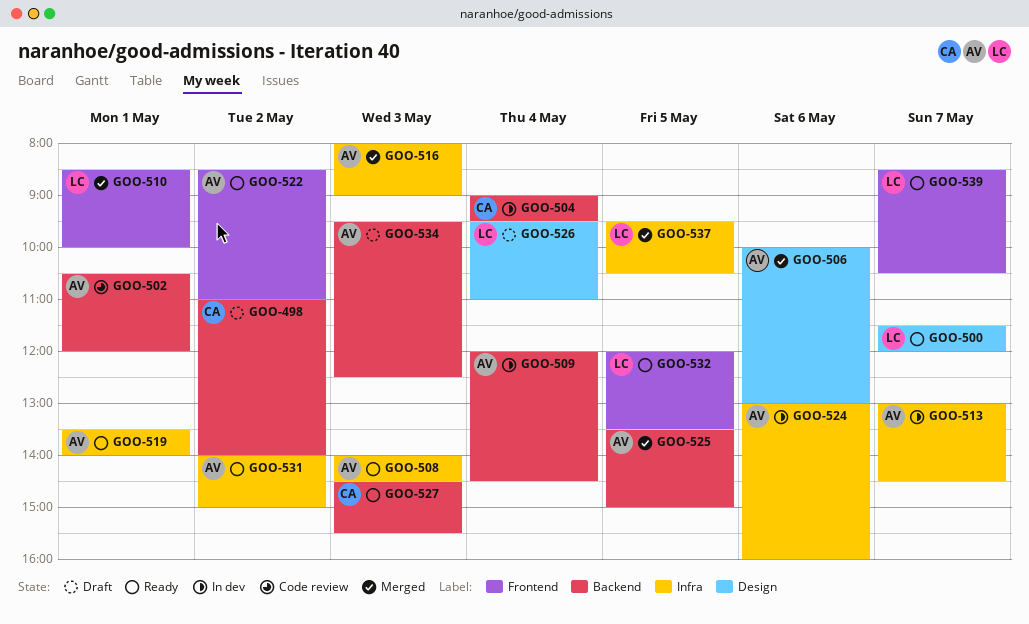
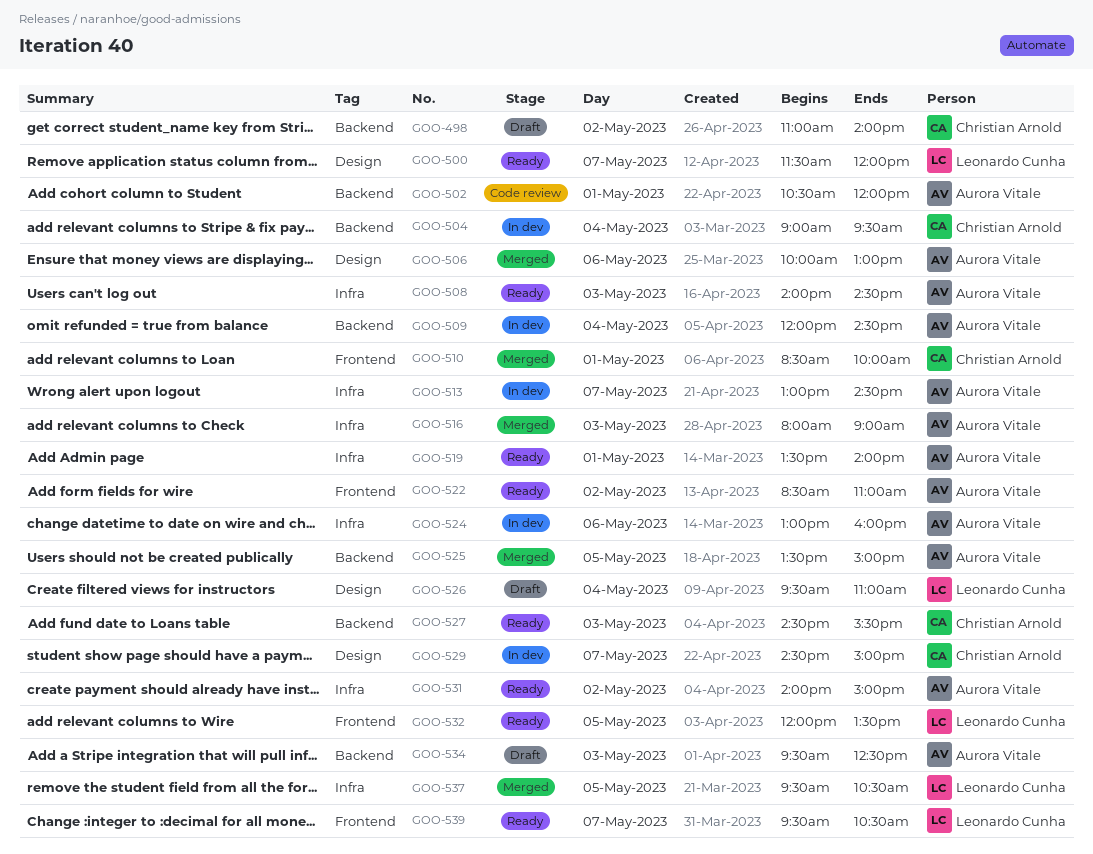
GOO-510, owner: Leonardo Cunha -> Christian Arnold
GOO-529: none -> present
GOO-539, begins: 08:30 -> 09:30

